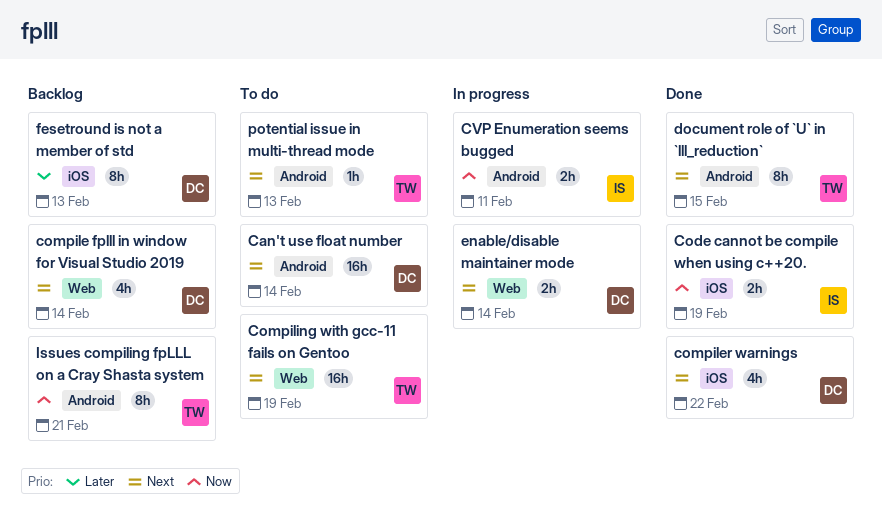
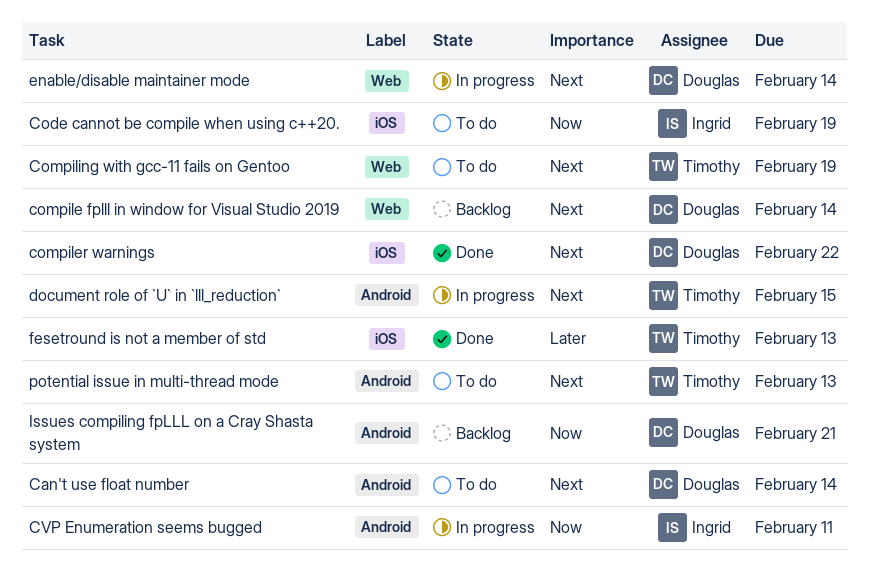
Code cannot be compile when using c++20., status: Done -> To do
document role of `U` in `lll_reduction`, status: Done -> In progress
fesetround is not a member of std, status: Backlog -> Done
fesetround is not a member of std, owner: Douglas -> Timothy
Issues compiling fpLLL on a Cray Shasta system, owner: Timothy -> Douglas

